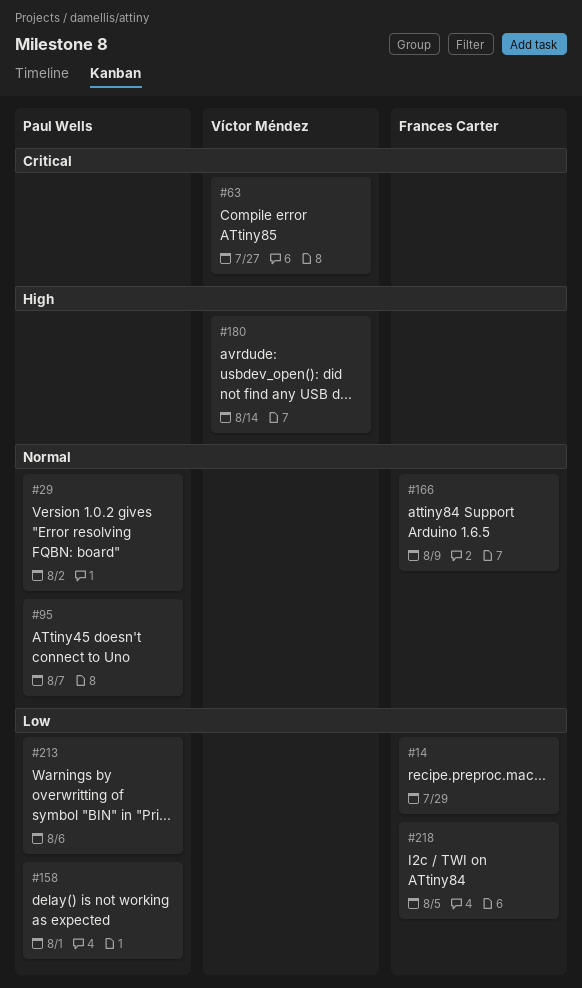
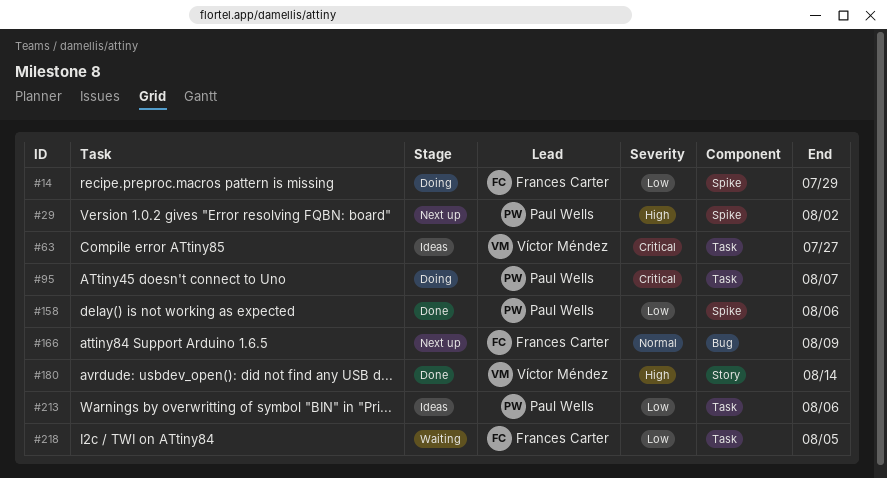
#29, priority: Normal -> High
#95, priority: Normal -> Critical
#158, due: Aug 1 -> Aug 6

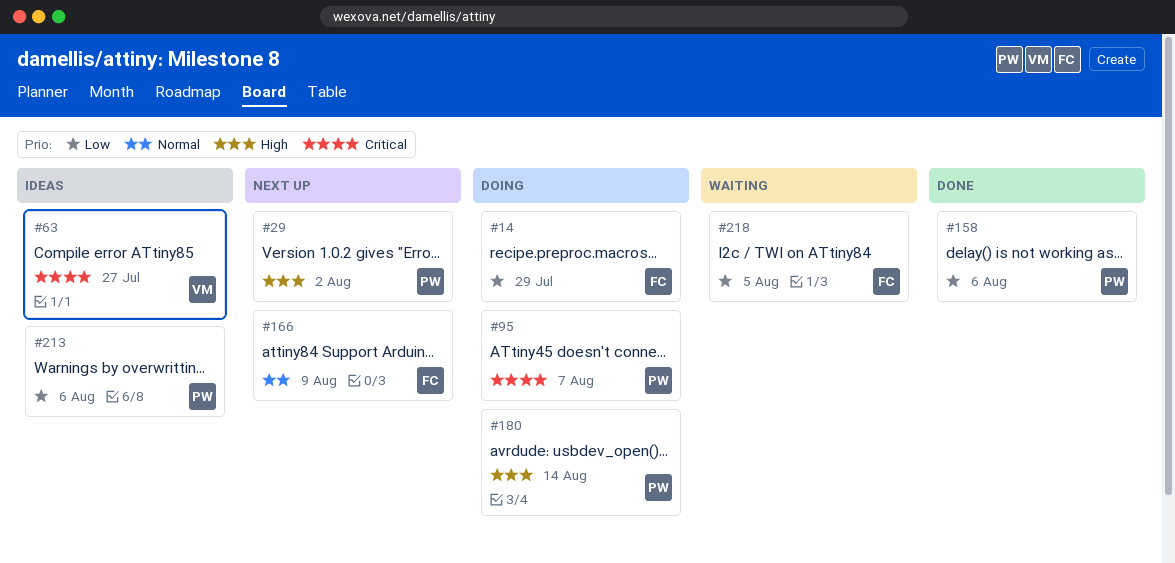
#180, status: Done -> Doing
#180, owner: Víctor Méndez -> Paul Wells

